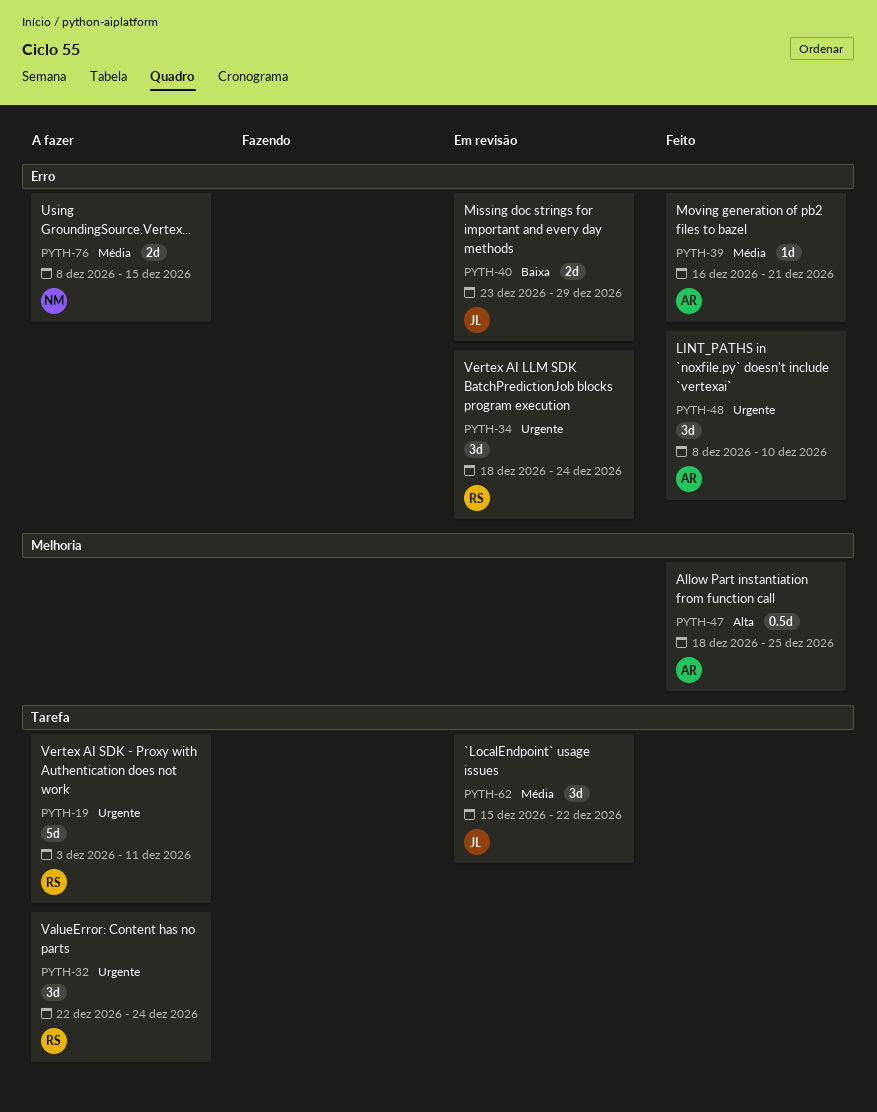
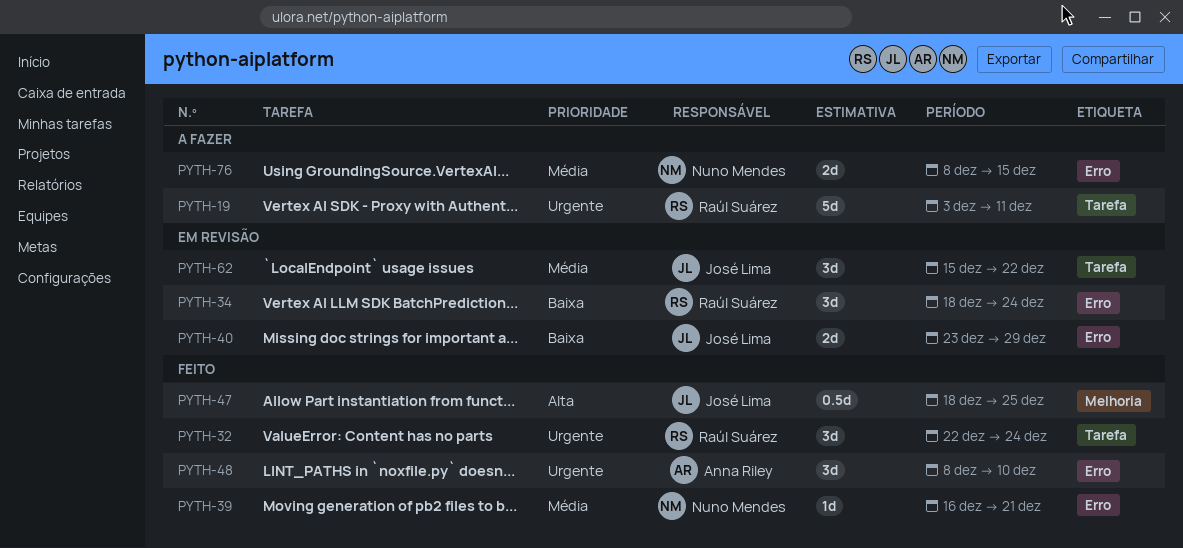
PYTH-32, status: A fazer -> Feito
PYTH-34, priority: Urgente -> Baixa
PYTH-39, owner: Anna Riley -> Nuno Mendes
PYTH-47, owner: Anna Riley -> José Lima

